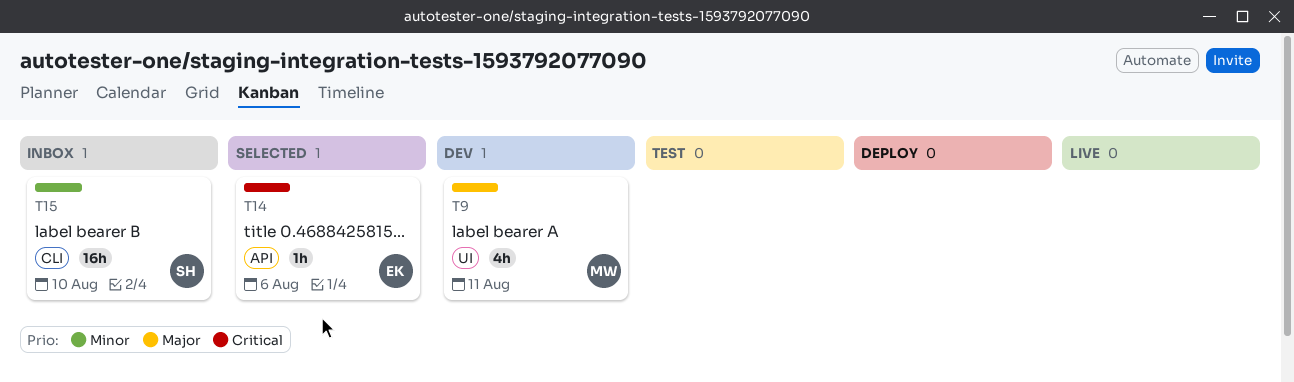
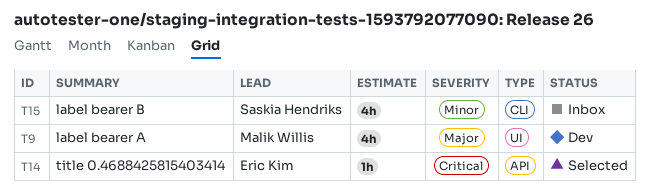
T15, estimate: 16h -> 4h

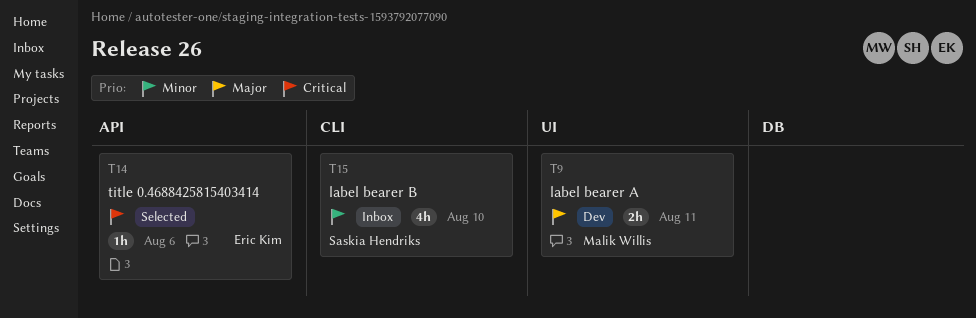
T9, estimate: 4h -> 2h

